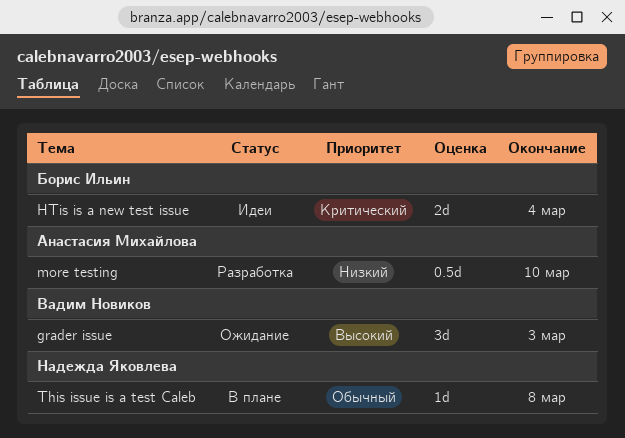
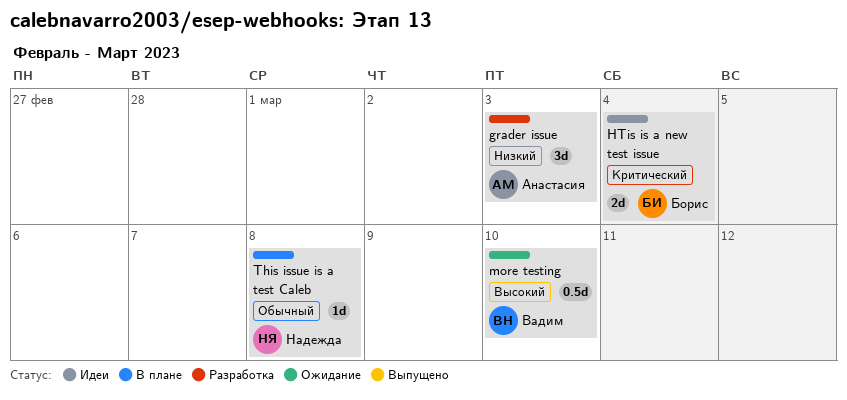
grader issue, status: Ожидание -> Разработка
grader issue, owner: Вадим Новиков -> Анастасия Михайлова
grader issue, priority: Высокий -> Низкий
more testing, status: Разработка -> Ожидание
more testing, owner: Анастасия Михайлова -> Вадим Новиков
more testing, priority: Низкий -> Высокий

